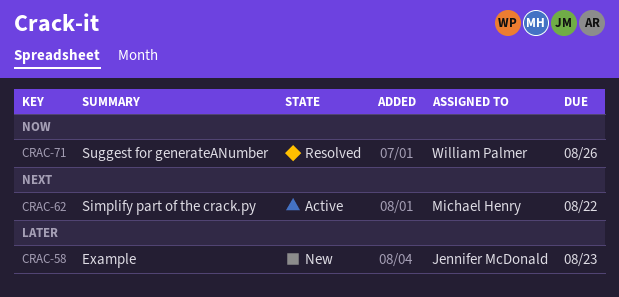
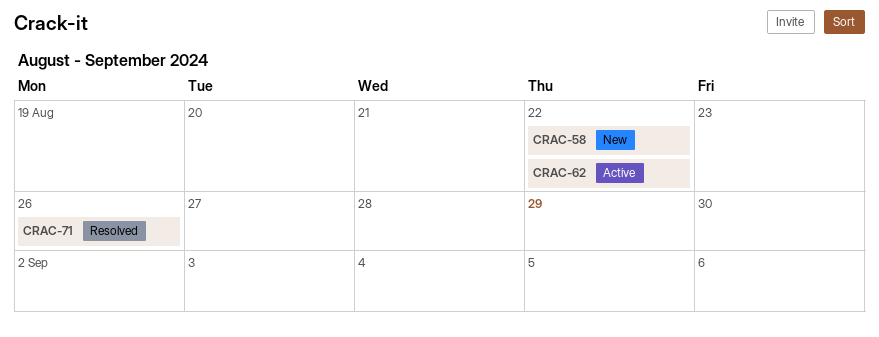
CRAC-58, due: Aug 23 -> Aug 22

